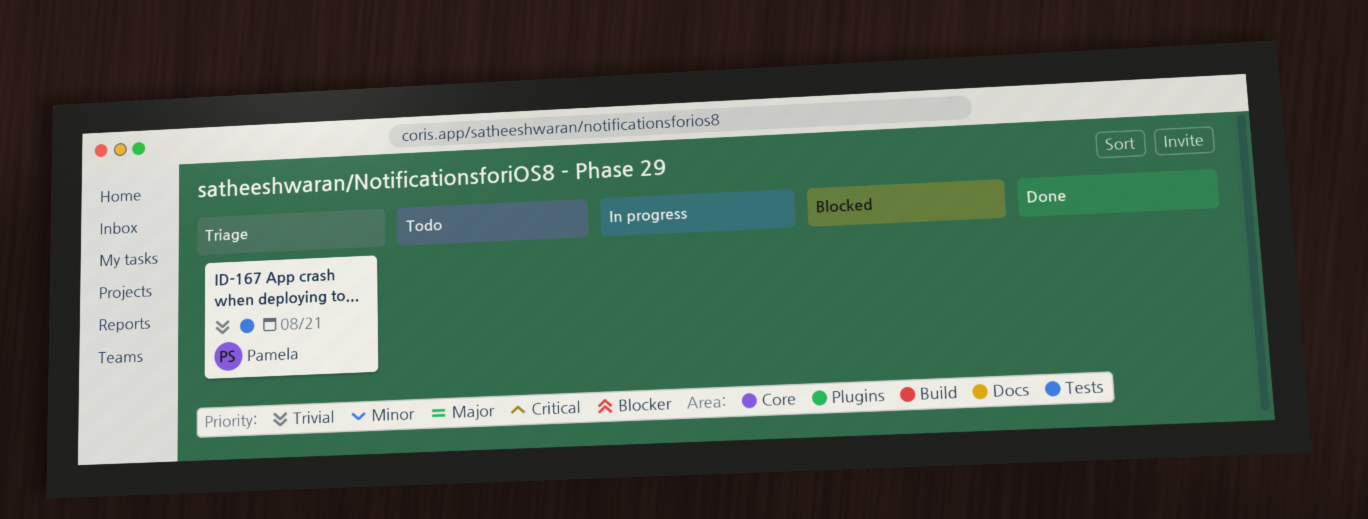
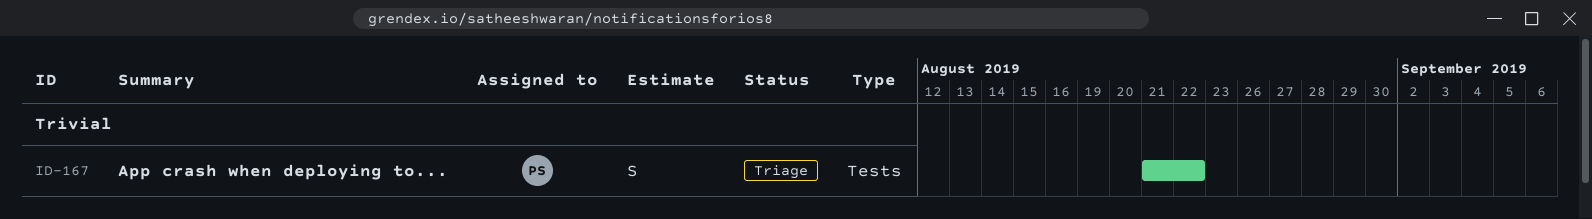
ID-167, due: Aug 21 -> Aug 22

